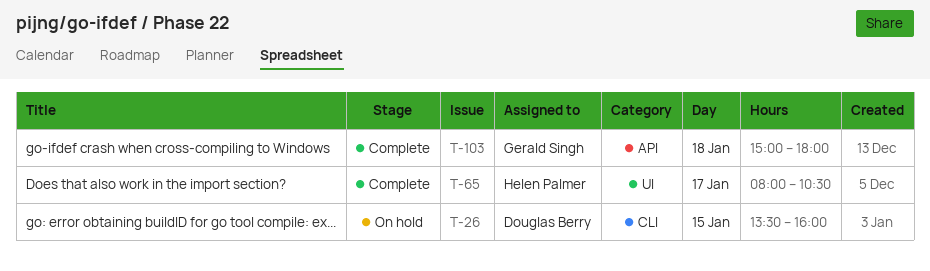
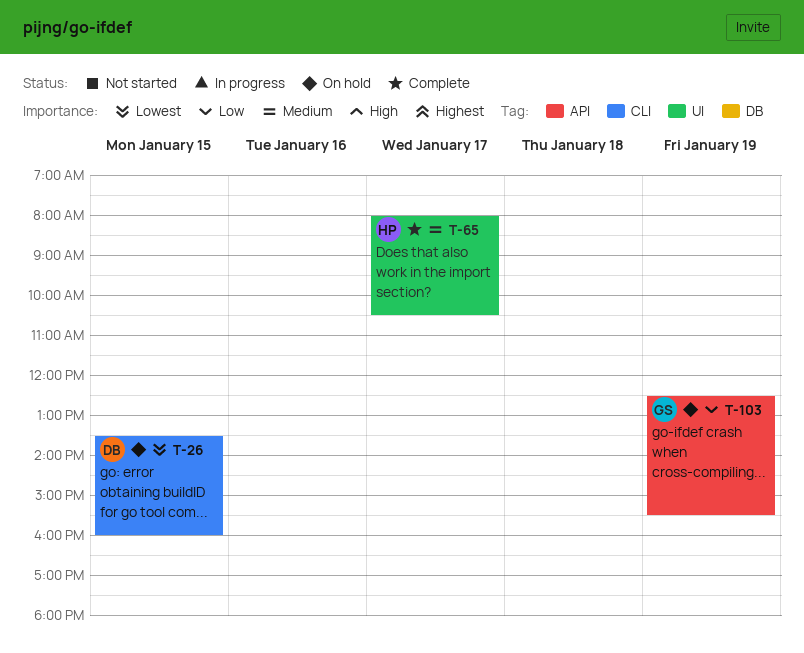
T-103, status: Complete -> On hold
T-103, day: Jan 18 -> Jan 19
T-103, begins: 15:00 -> 12:30
T-103, ends: 18:00 -> 15:30

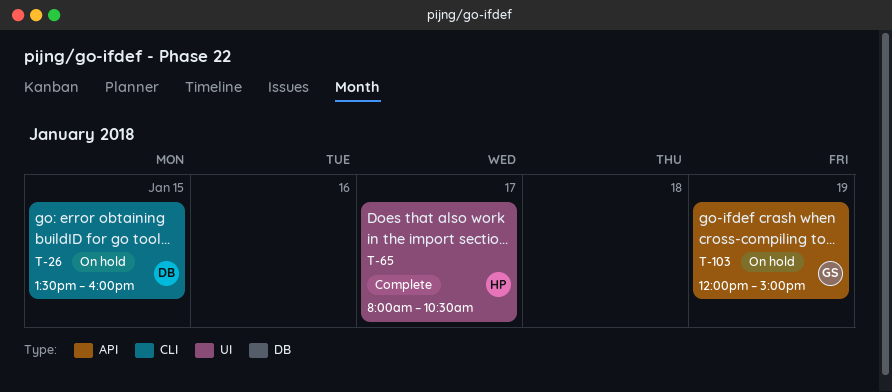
T-103, begins: 12:30 -> 12:00
T-103, ends: 15:30 -> 15:00

